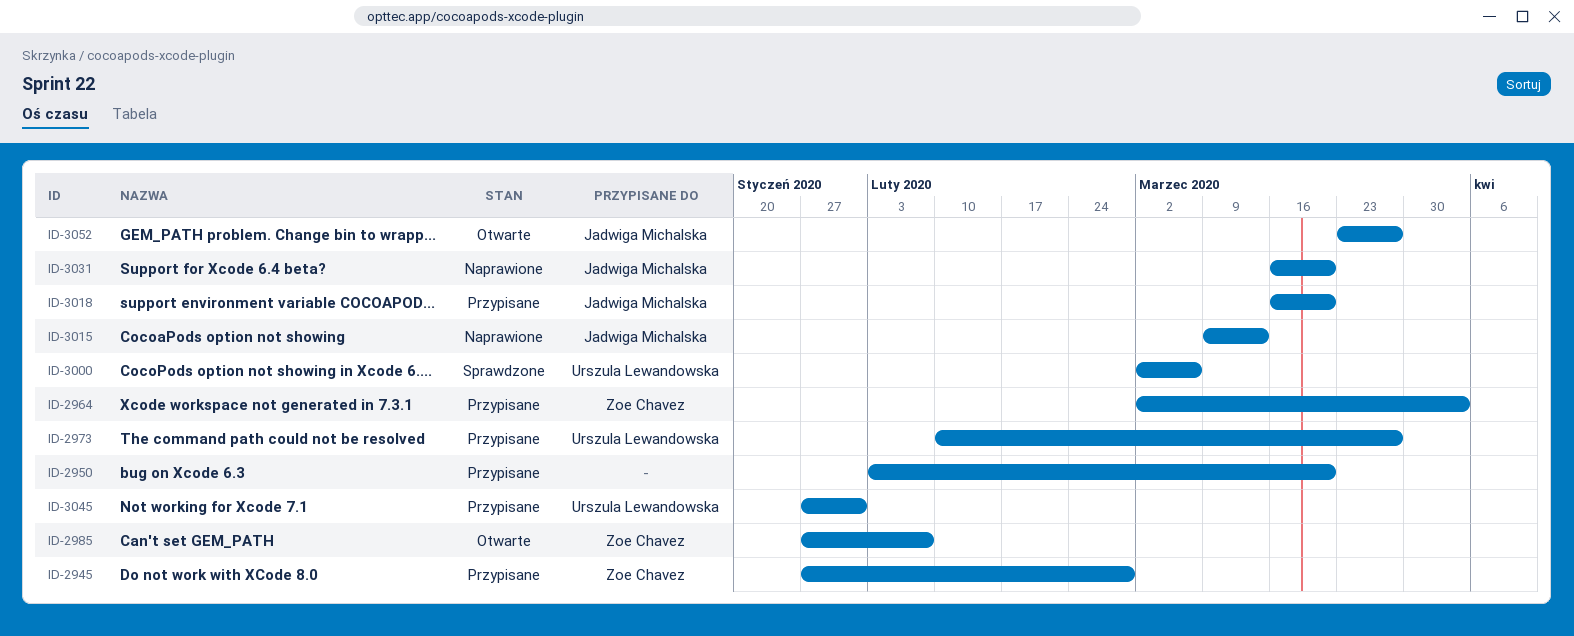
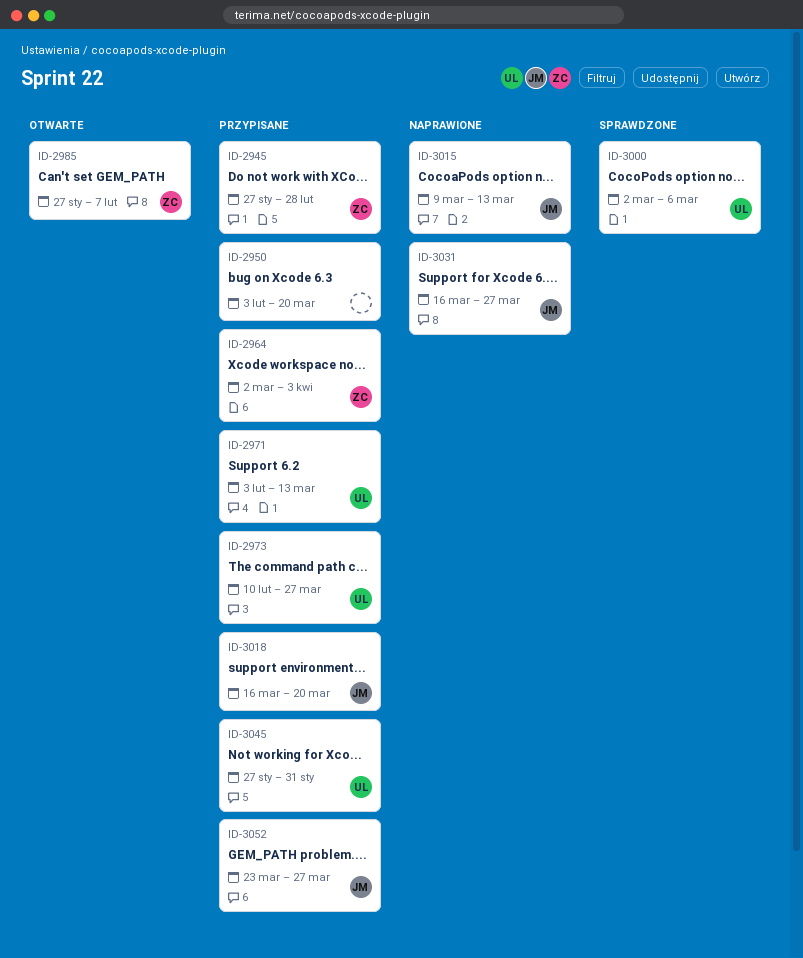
ID-2971: none -> present
ID-3031, due: Mar 20 -> Mar 27
ID-3052, status: Otwarte -> Przypisane

